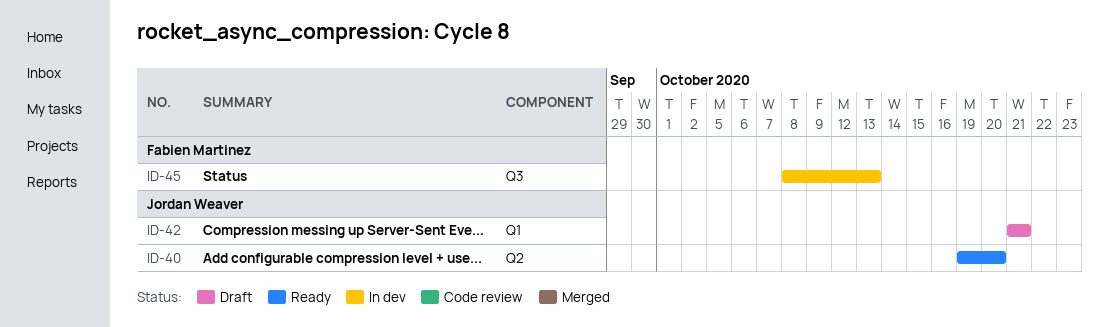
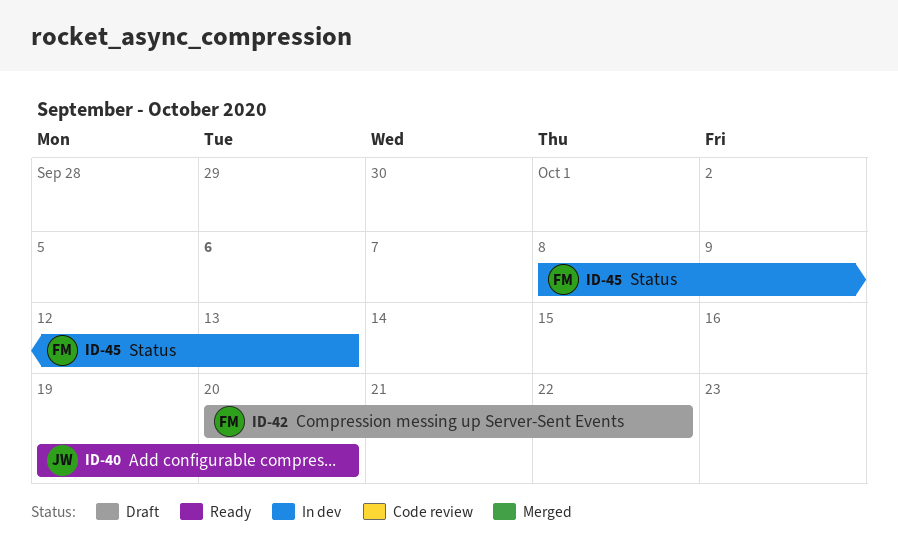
ID-42, owner: Jordan Weaver -> Fabien Martinez
ID-42, start: Oct 21 -> Oct 20
ID-42, due: Oct 21 -> Oct 22

